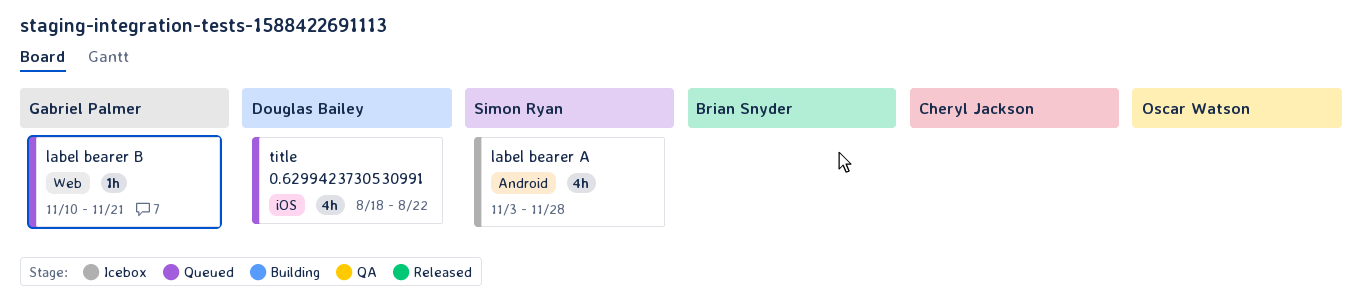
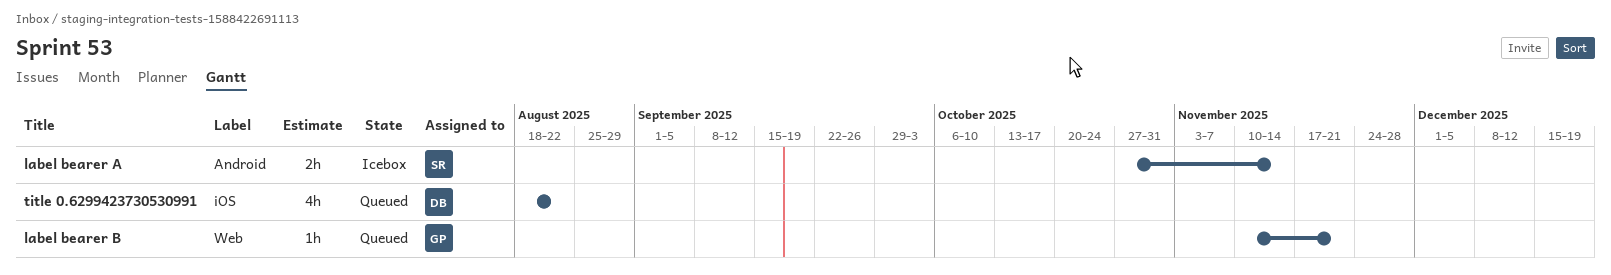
label bearer A, estimate: 4h -> 2h
label bearer A, start: Nov 3 -> Oct 27
label bearer A, due: Nov 28 -> Nov 14

